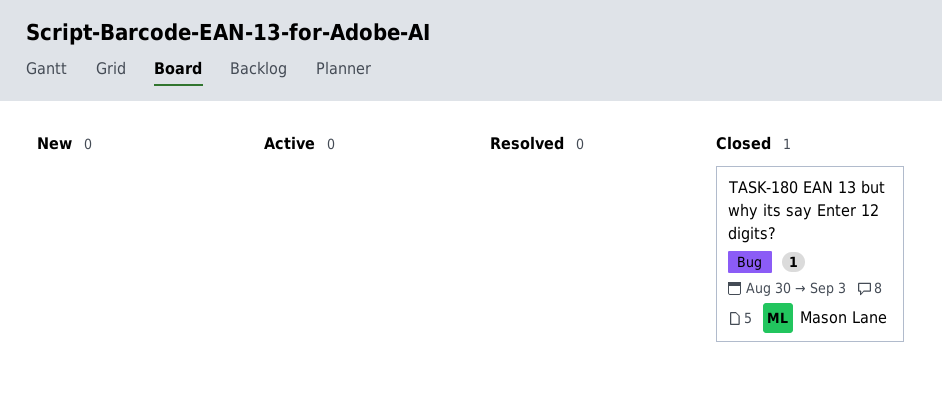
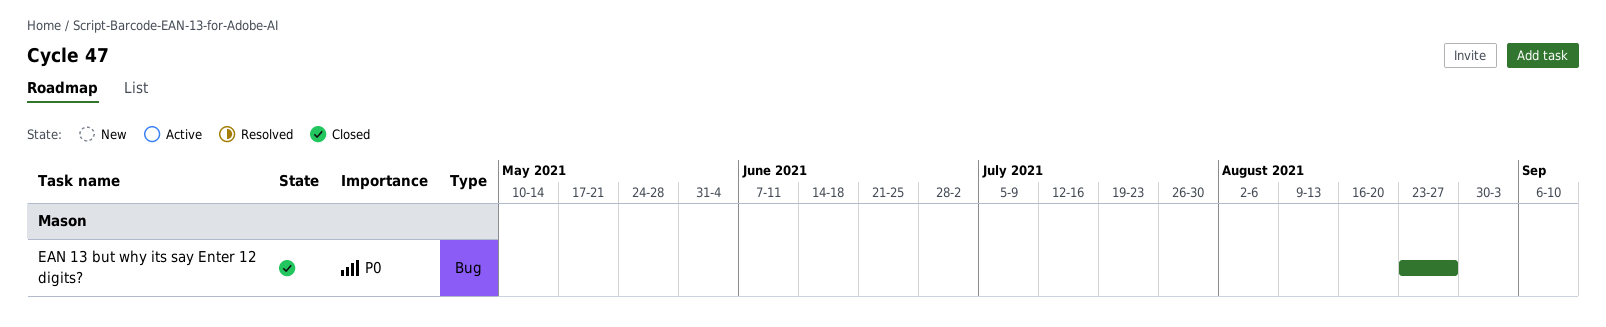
EAN 13 but why its say Enter 12 digits?, start: Aug 30 -> Aug 23
EAN 13 but why its say Enter 12 digits?, due: Sep 3 -> Aug 27

